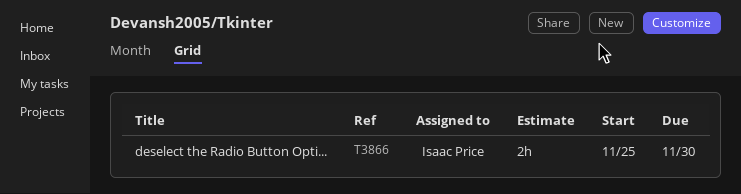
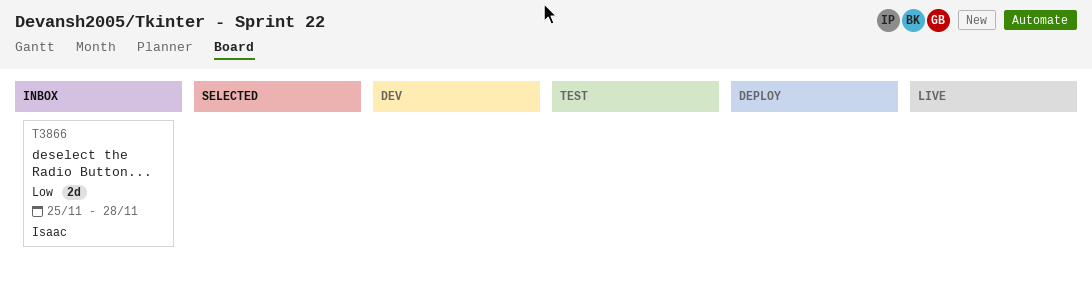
T3866, estimate: 2h -> 2d
T3866, due: Nov 30 -> Nov 28

